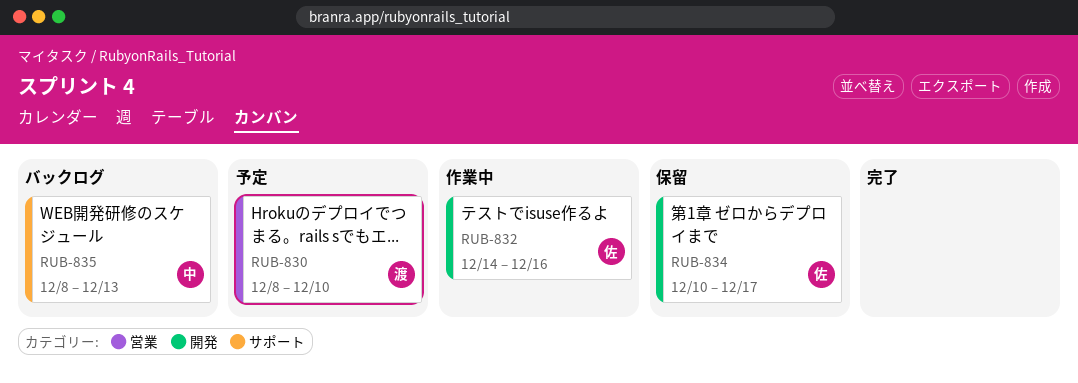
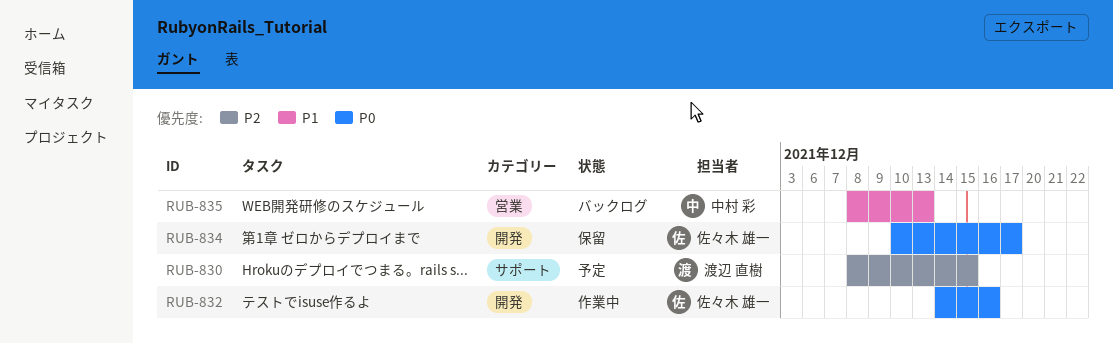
RUB-830, label: 営業 -> サポート
RUB-830, due: Dec 10 -> Dec 15
RUB-835, label: サポート -> 営業

